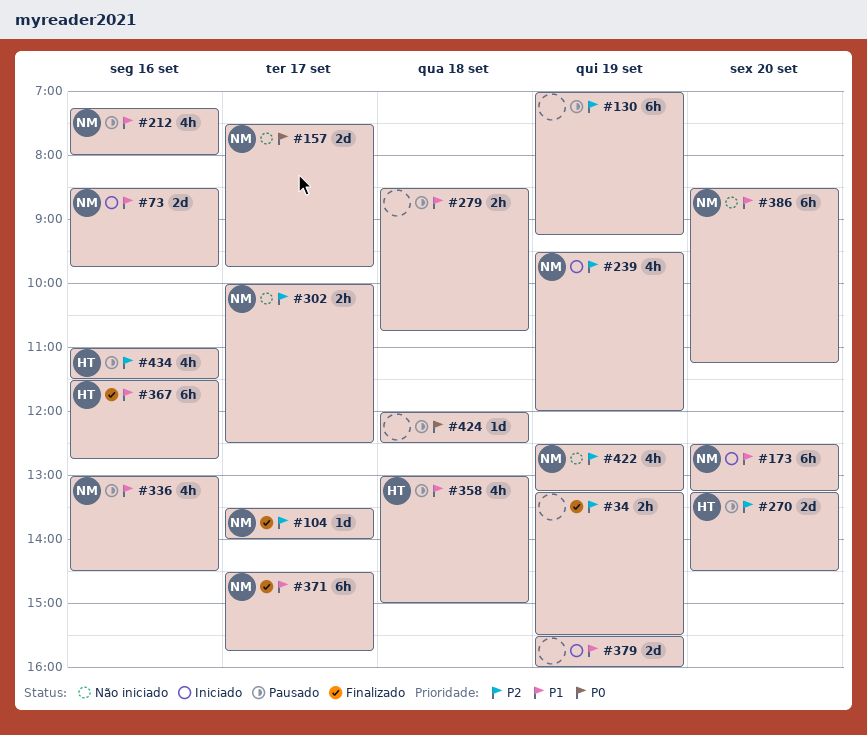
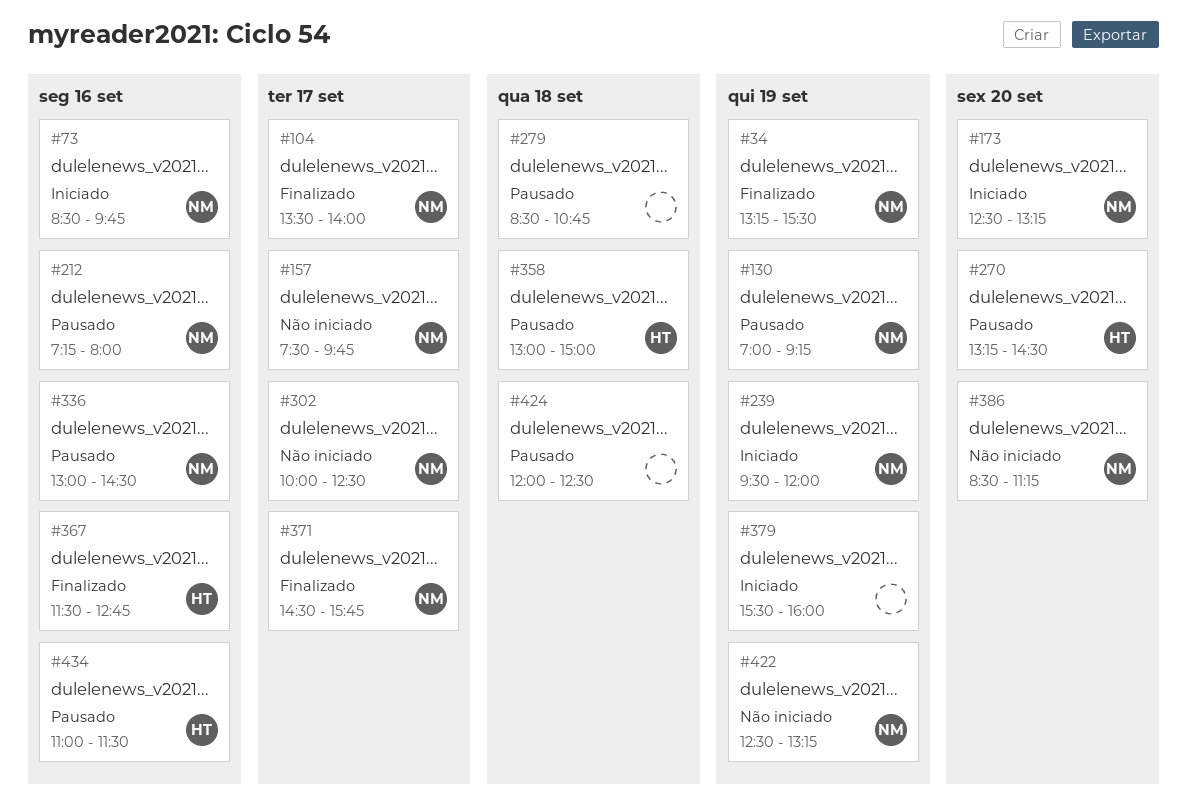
#34, owner: none -> NM
#130, owner: none -> NM

